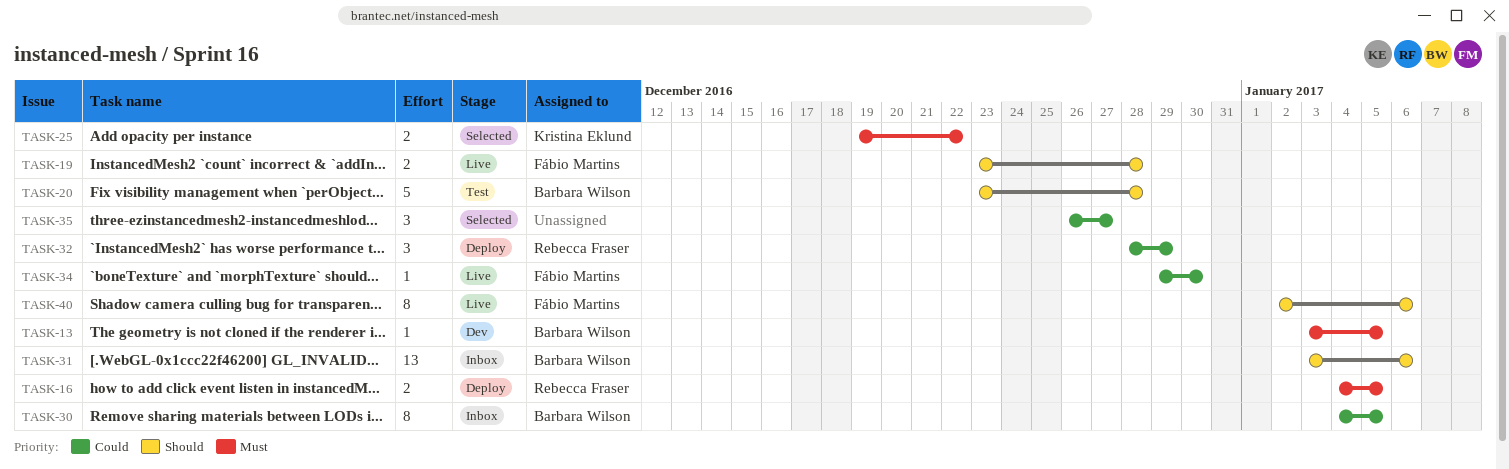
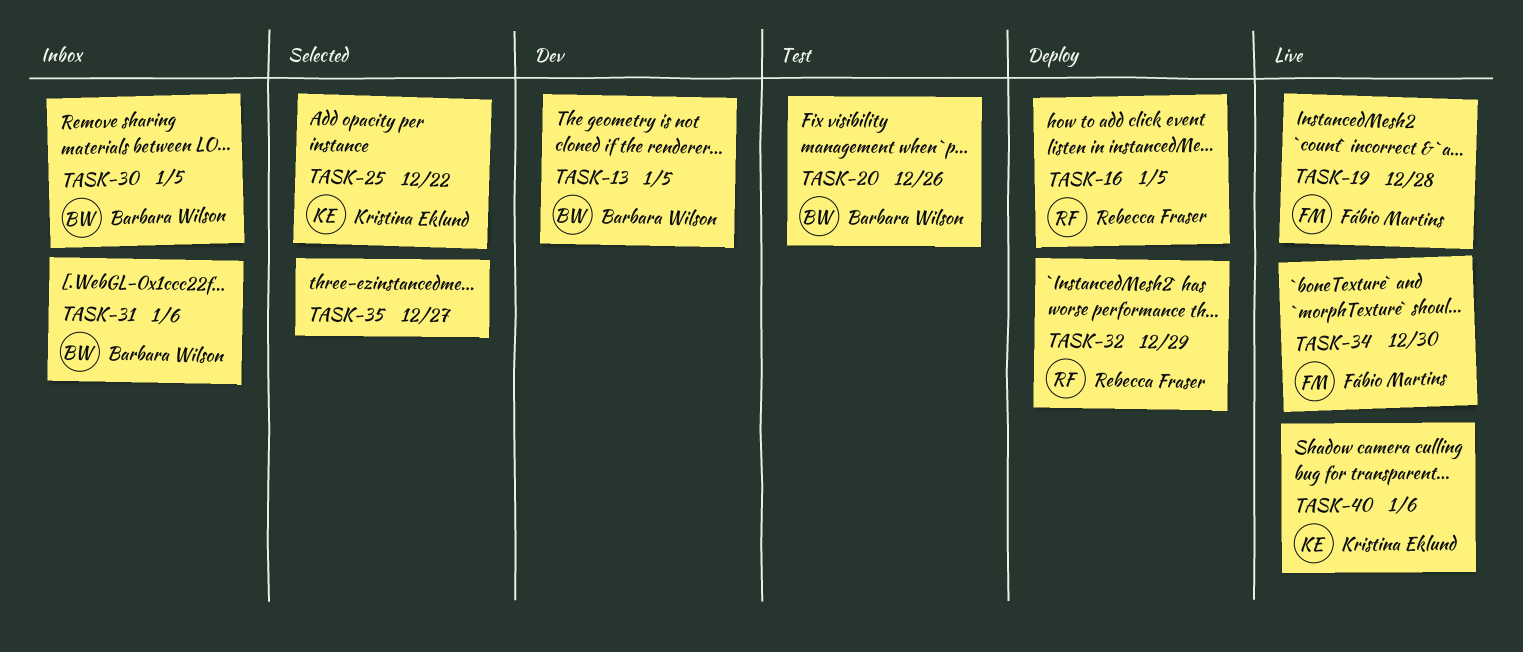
TASK-20, due: Dec 28 -> Dec 26
TASK-40, owner: Fábio Martins -> Kristina Eklund

